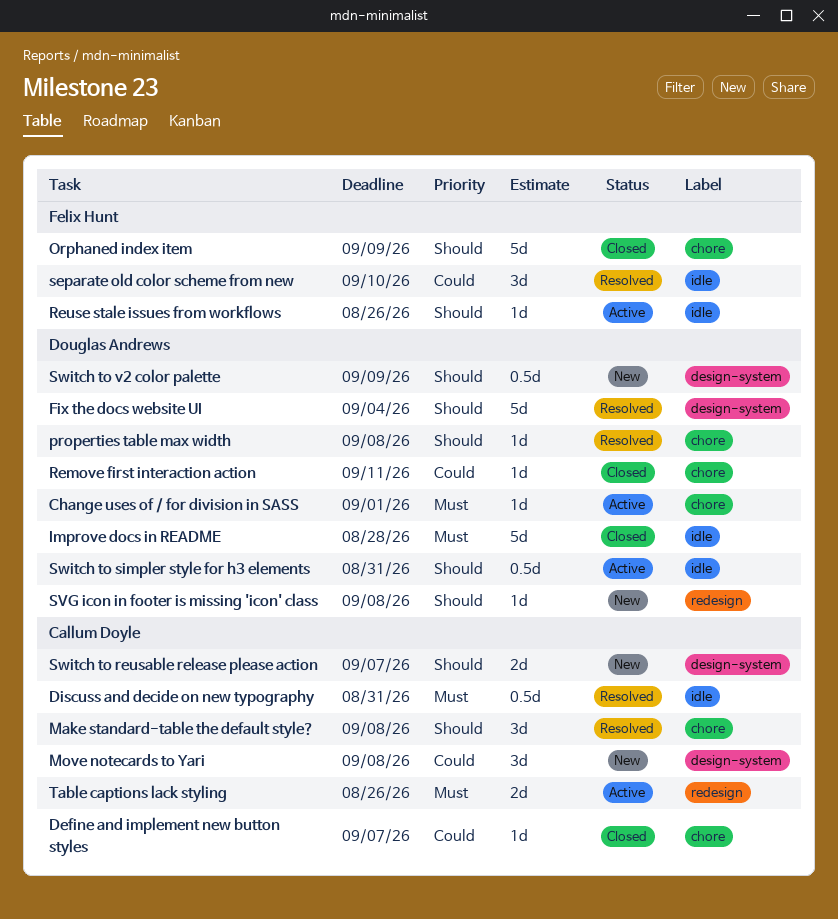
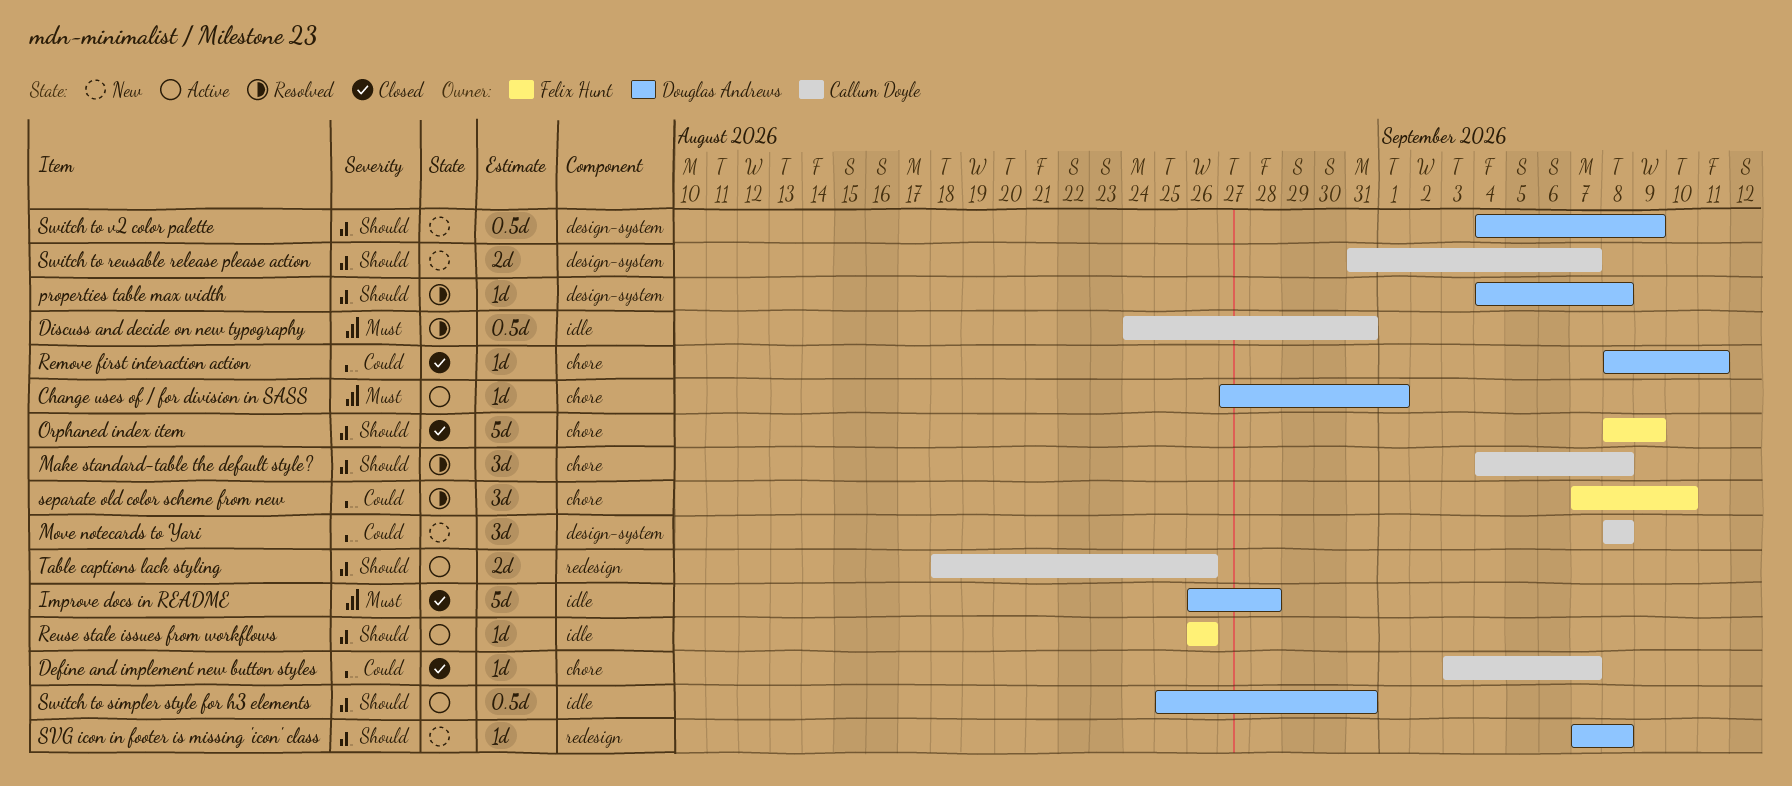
Fix the docs website UI: present -> none
properties table max width, label: chore -> design-system
separate old color scheme from new, label: idle -> chore
Table captions lack styling, priority: Must -> Should

